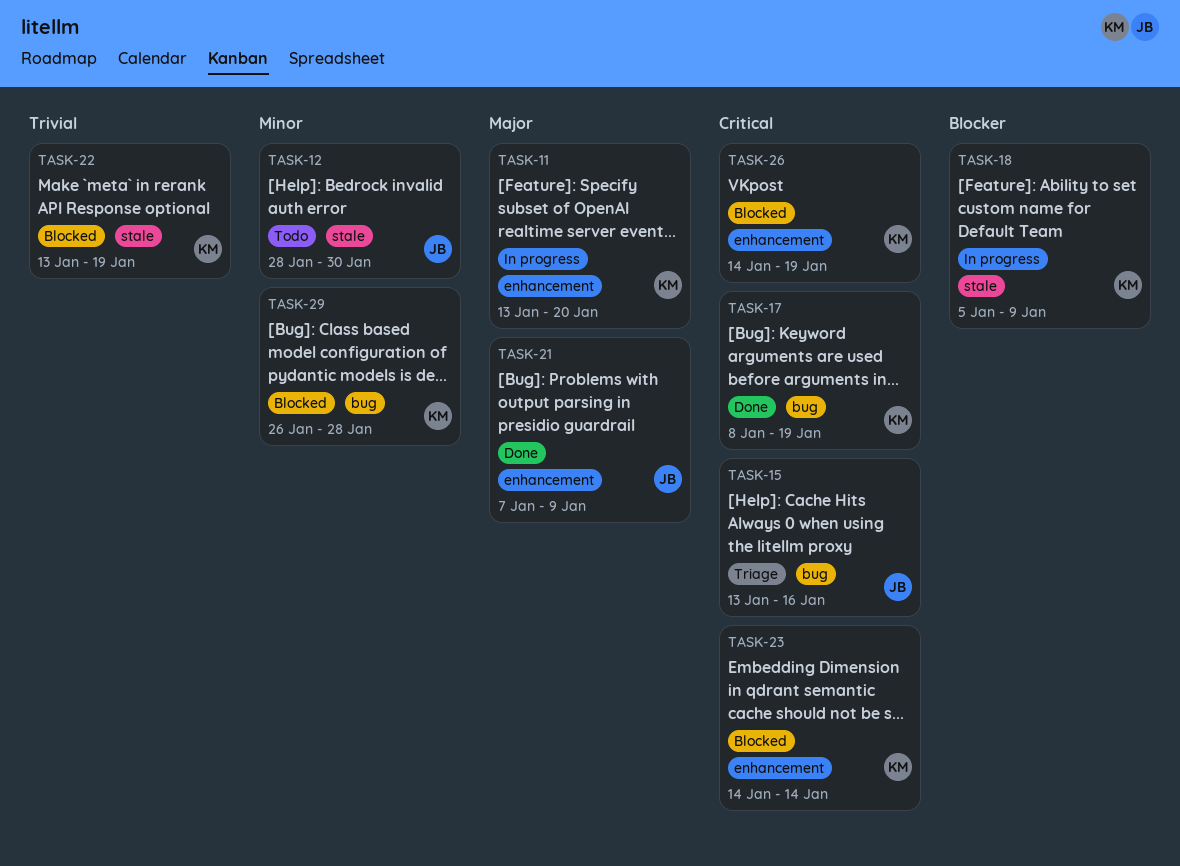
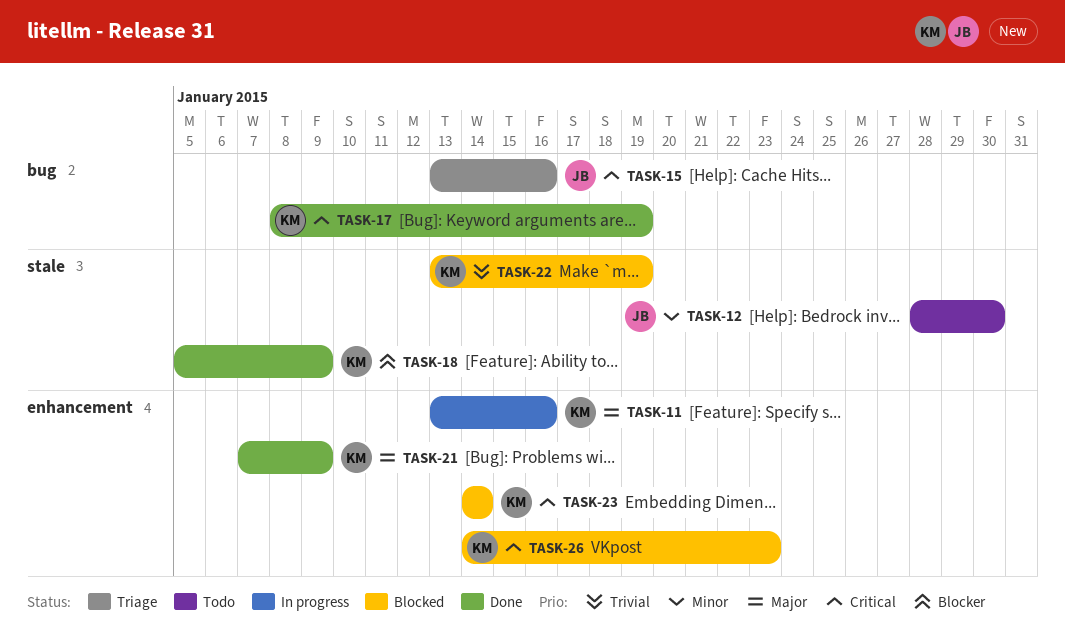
TASK-11, due: Jan 20 -> Jan 16
TASK-18, status: In progress -> Done
TASK-21, owner: JB -> KM
TASK-26, due: Jan 19 -> Jan 23
TASK-29: present -> none

